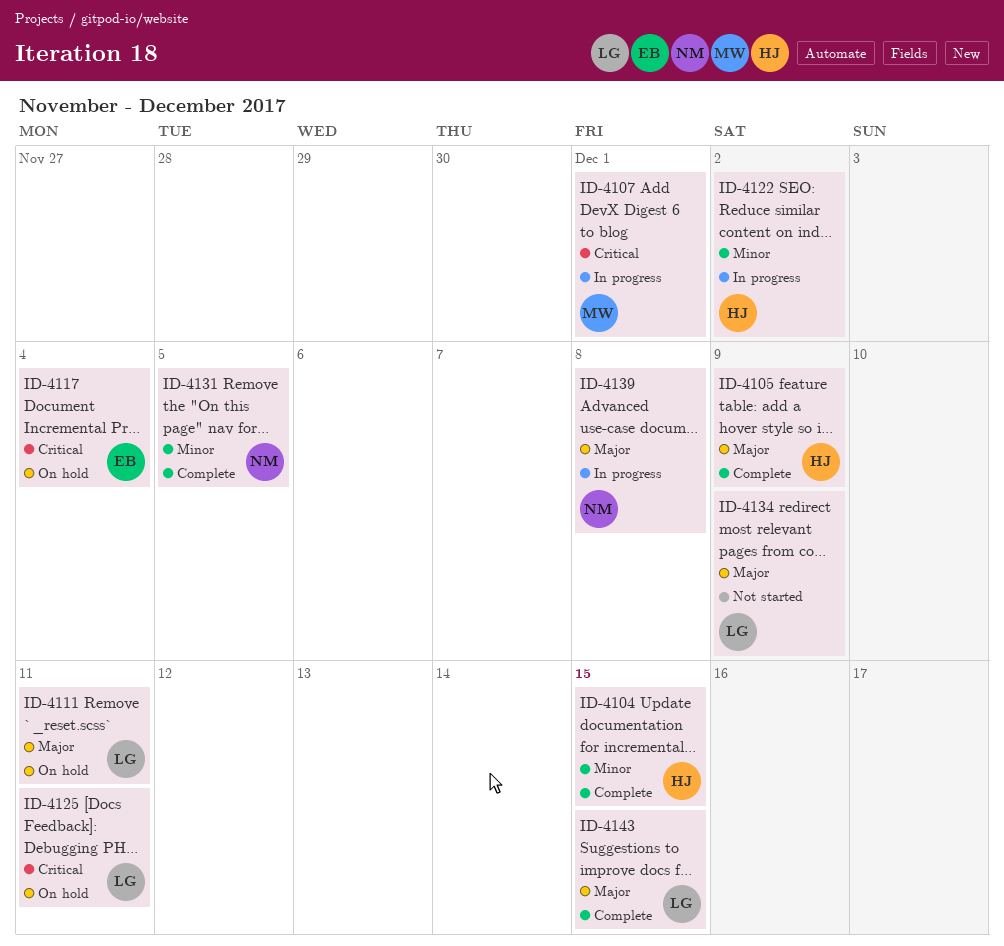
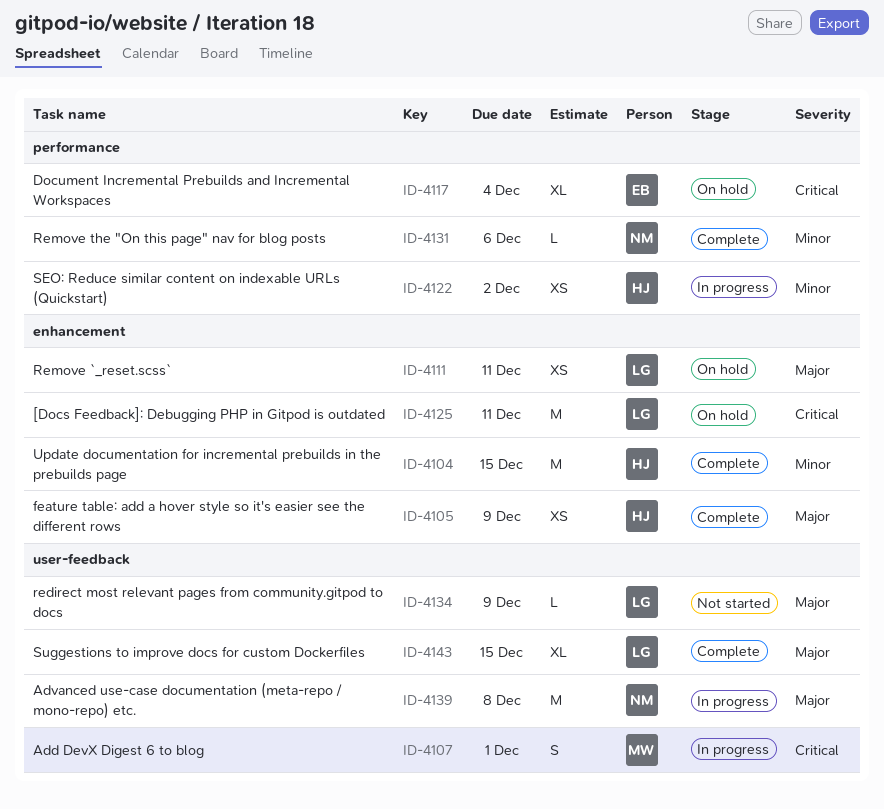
ID-4131, due: Dec 5 -> Dec 6

